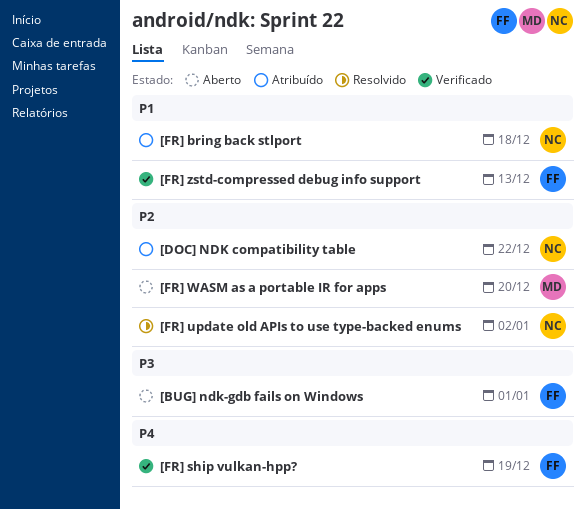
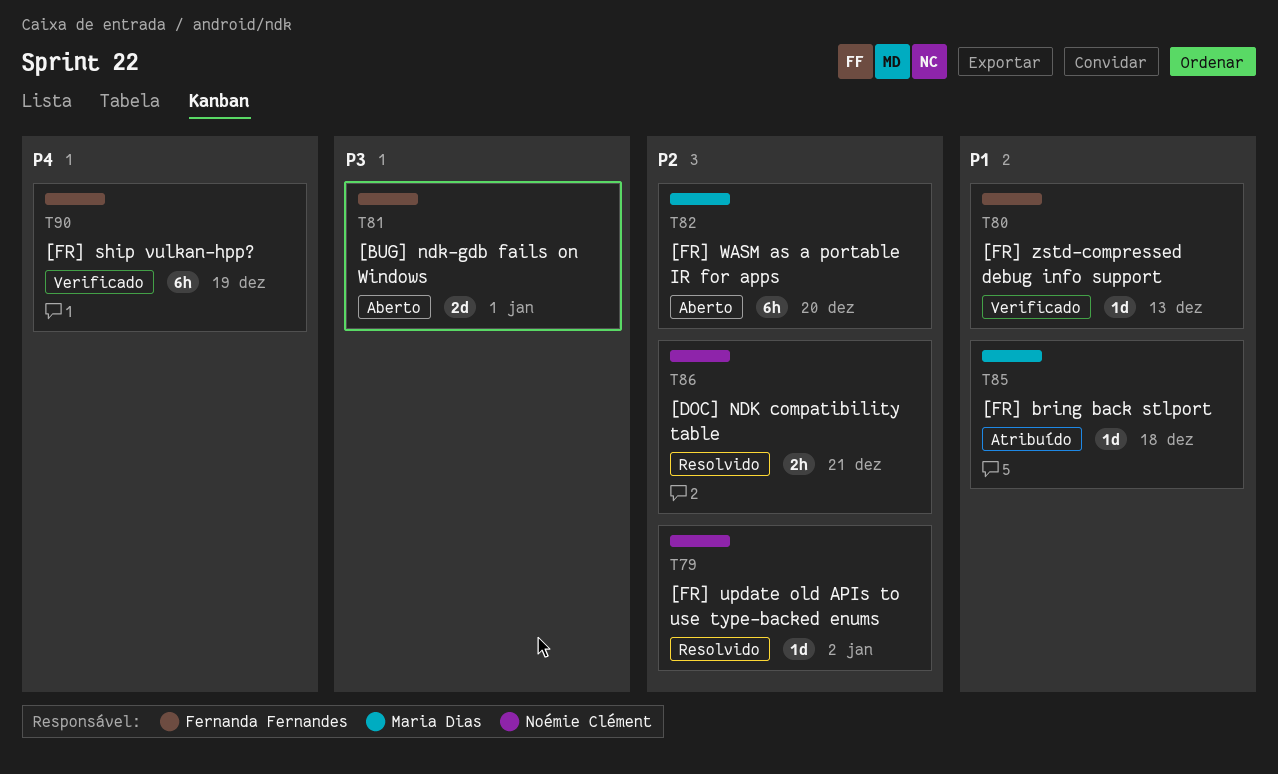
[DOC] NDK compatibility table, status: Atribuído -> Resolvido
[DOC] NDK compatibility table, due: Dec 22 -> Dec 21
[FR] bring back stlport, owner: Noémie Clément -> Maria Dias

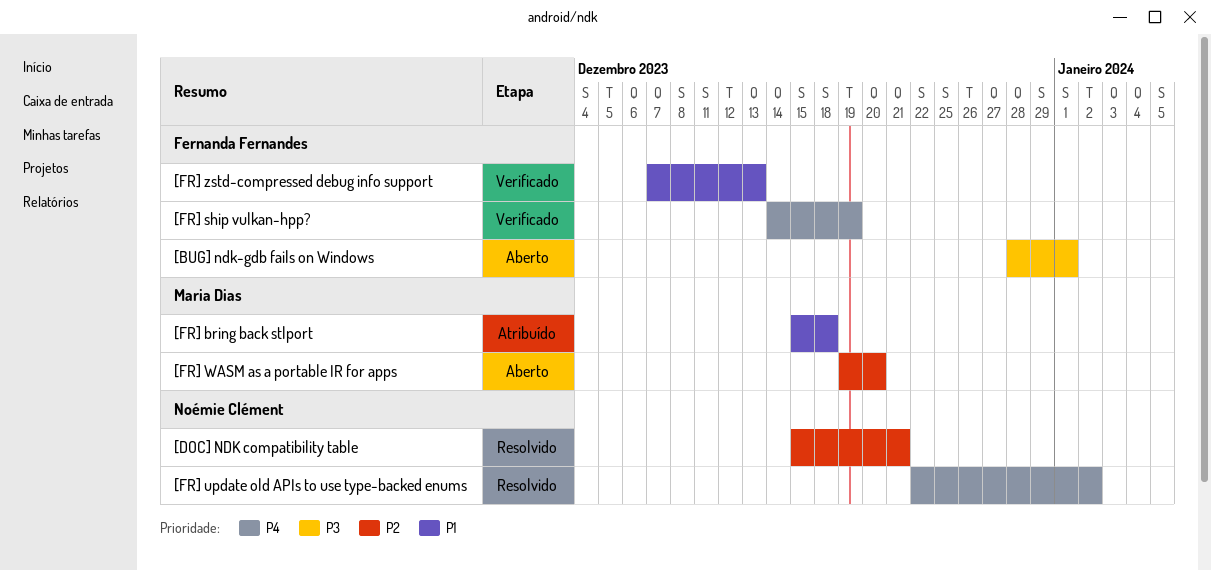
[FR] update old APIs to use type-backed enums, priority: P2 -> P4

